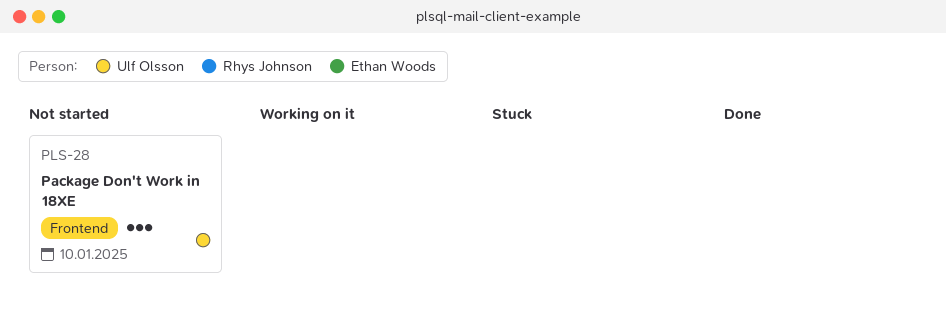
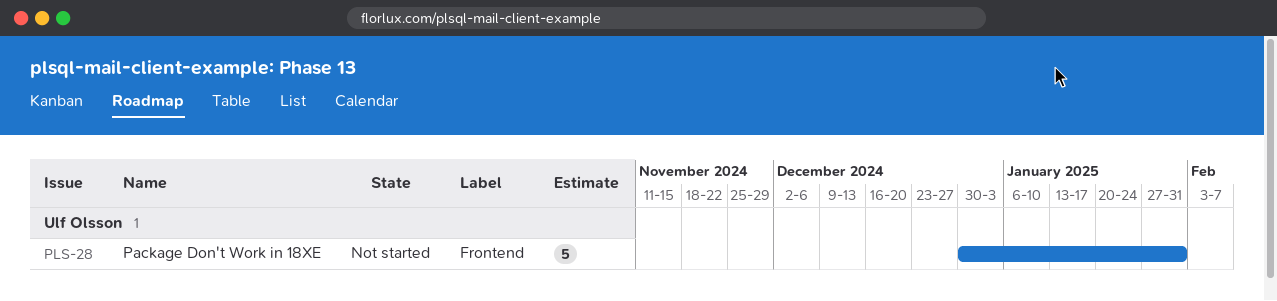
PLS-28, estimate: 3 -> 5
PLS-28, due: Jan 10 -> Jan 31

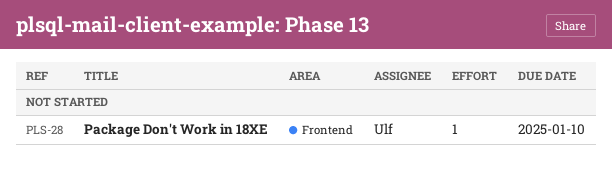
PLS-28, estimate: 5 -> 1
PLS-28, due: Jan 31 -> Jan 10

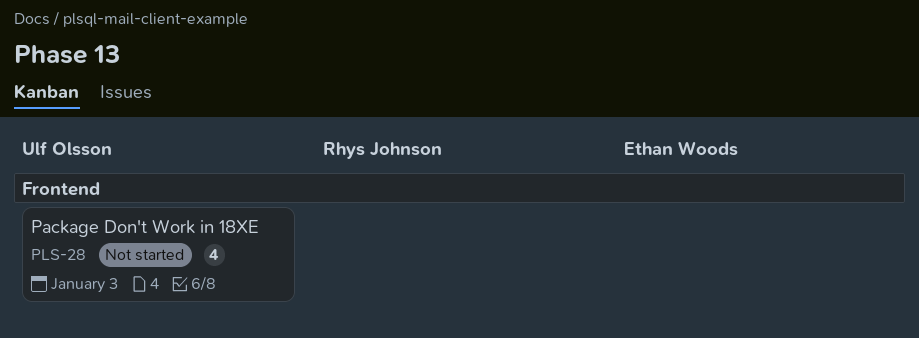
PLS-28, estimate: 1 -> 4
PLS-28, due: Jan 10 -> Jan 3

